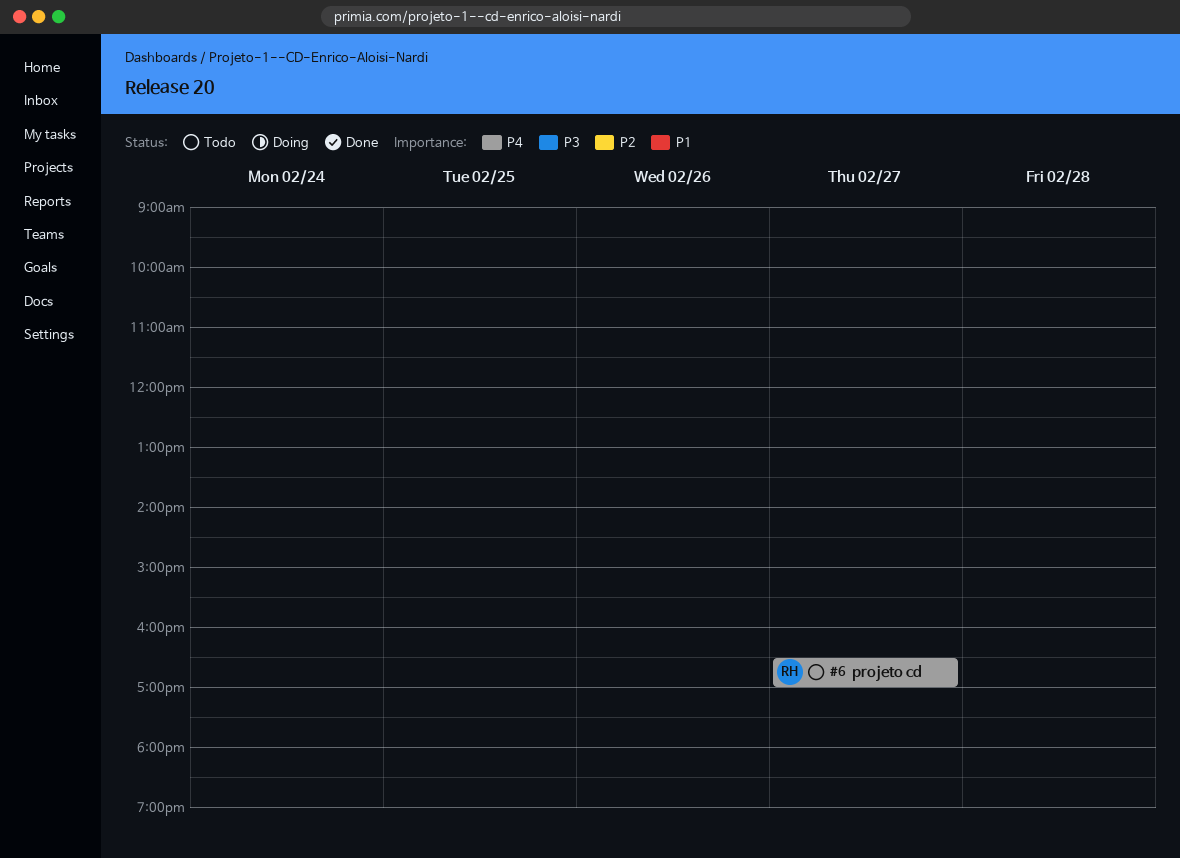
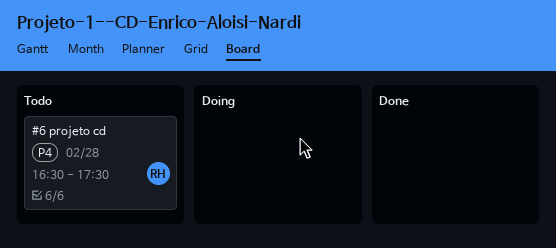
#6, day: Feb 27 -> Feb 28
#6, ends: 17:00 -> 17:30

